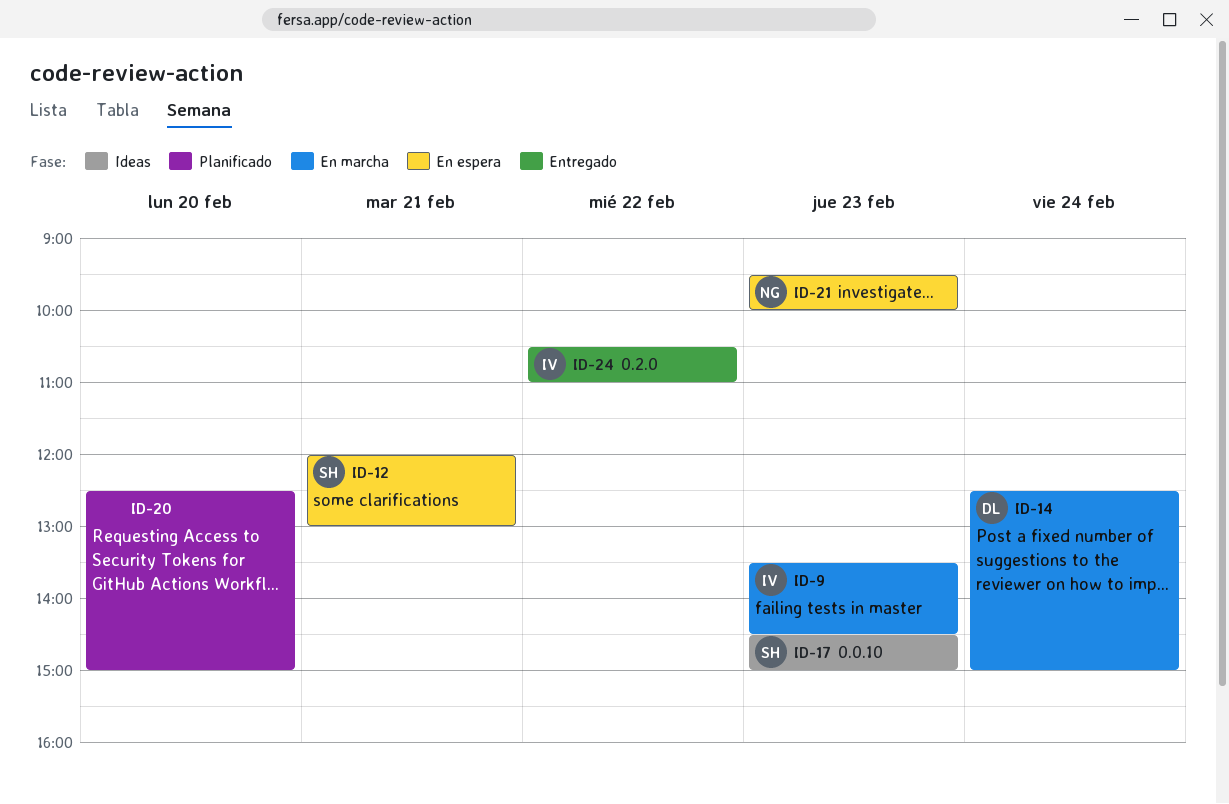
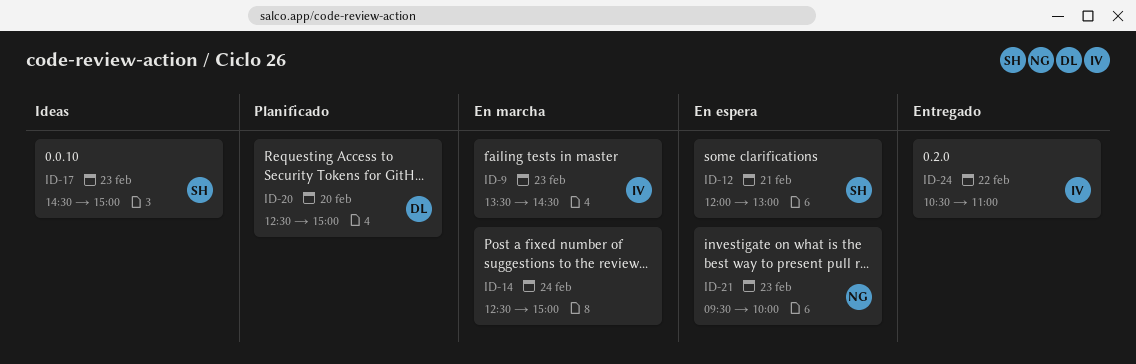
ID-14, owner: DL -> none
ID-20, owner: none -> DL

